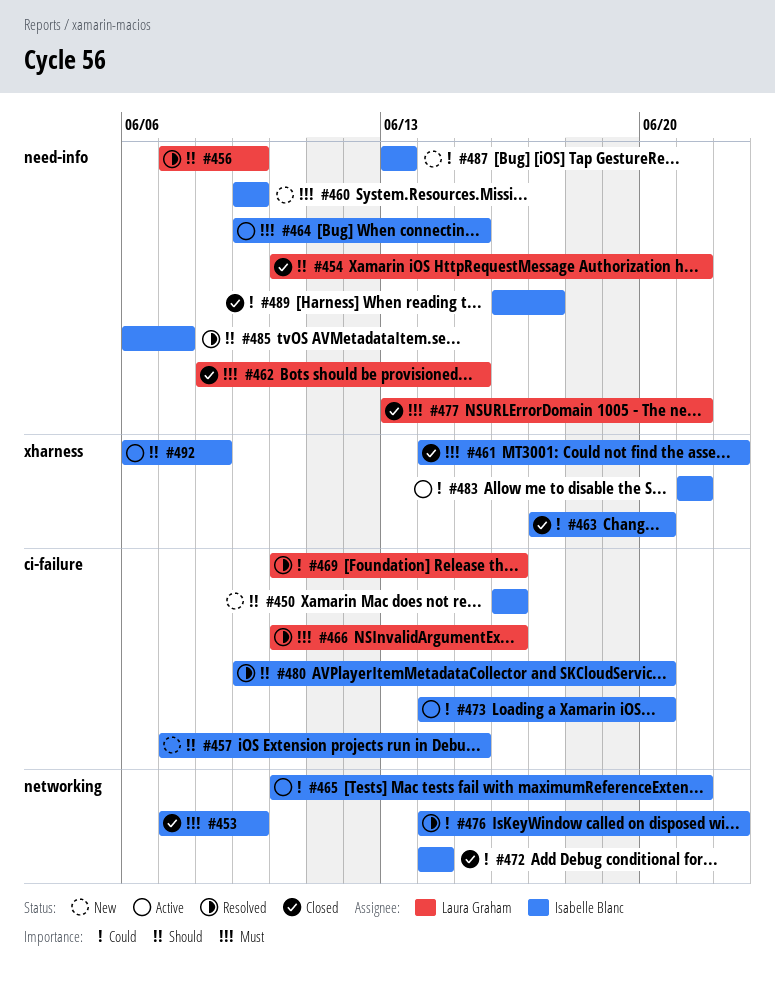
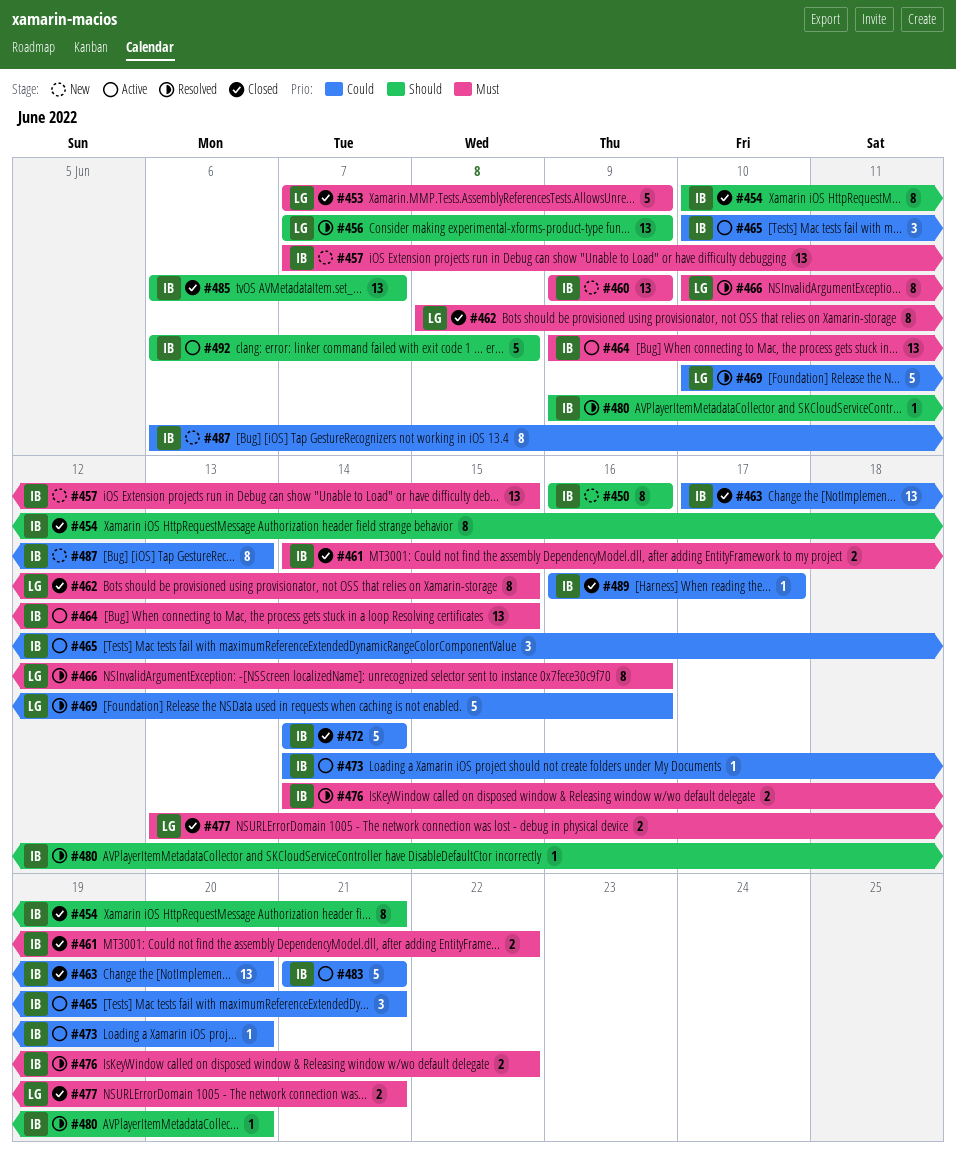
#453, owner: Isabelle Blanc -> Laura Graham
#454, owner: Laura Graham -> Isabelle Blanc
#457, priority: Should -> Must
#476, priority: Could -> Must
#485, status: Resolved -> Closed
#487, start: Jun 13 -> Jun 6

